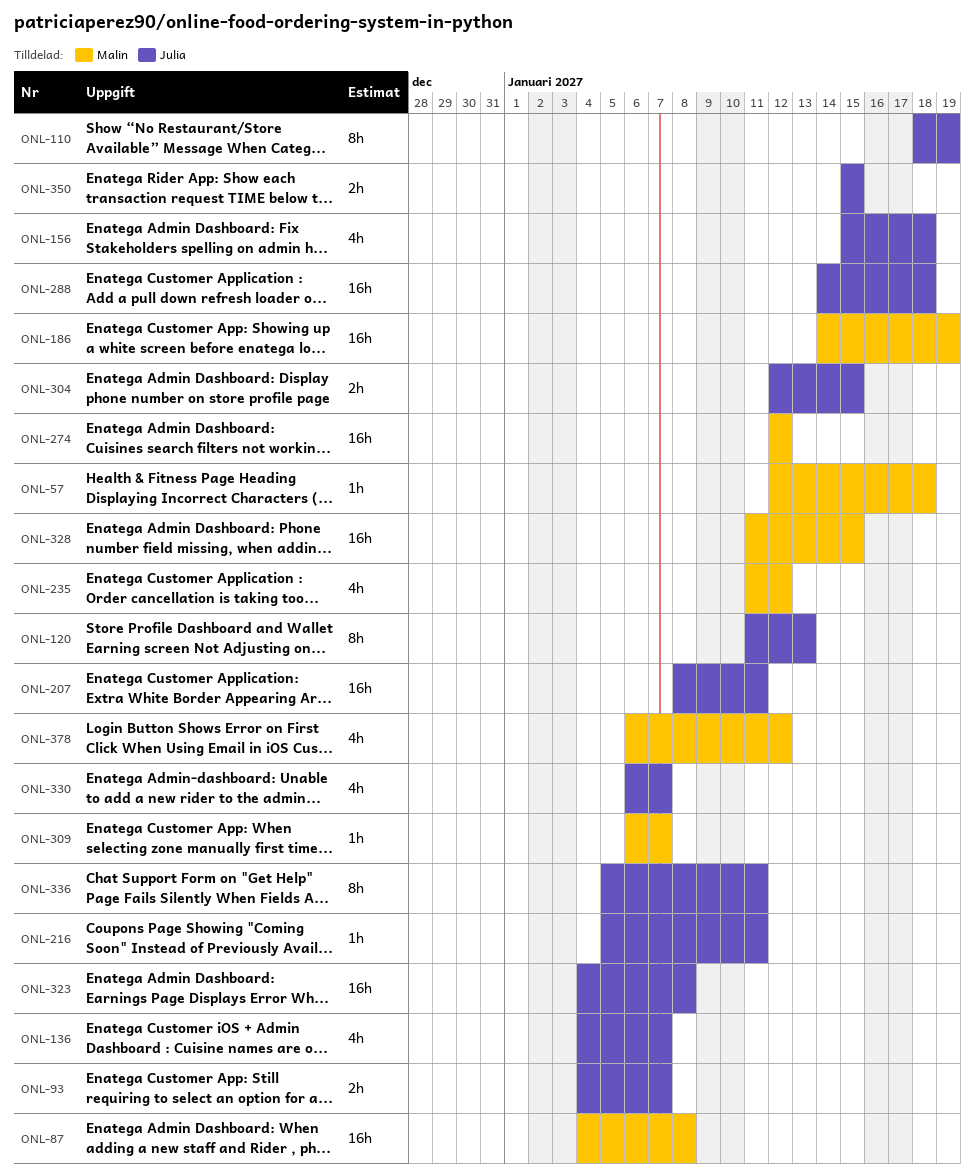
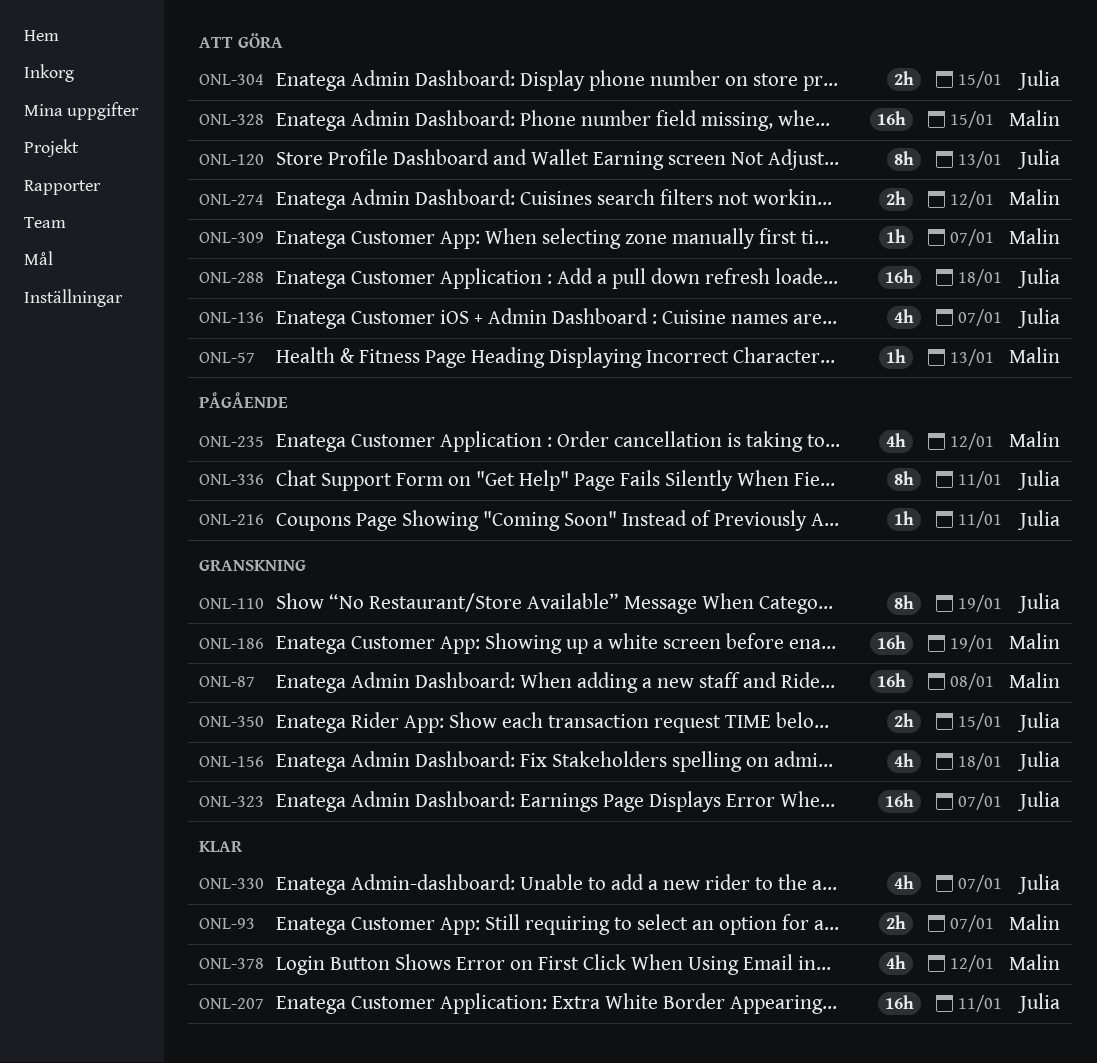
ONL-57, due: Jan 18 -> Jan 13
ONL-93, owner: Julia -> Malin
ONL-274, estimate: 16h -> 2h
ONL-323, due: Jan 8 -> Jan 7

